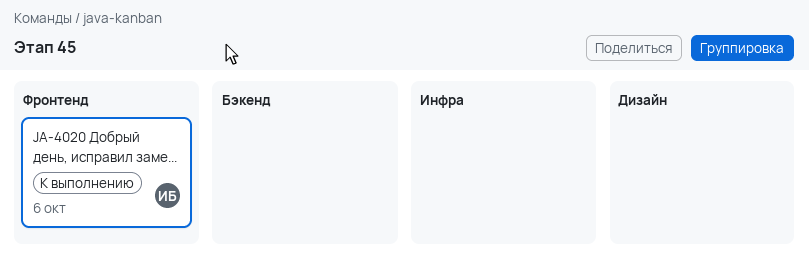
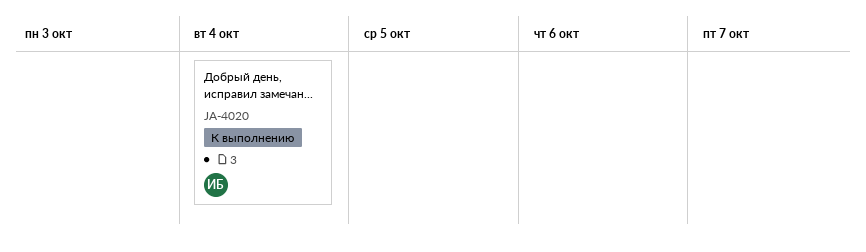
JA-4020, due: Oct 6 -> Oct 4

